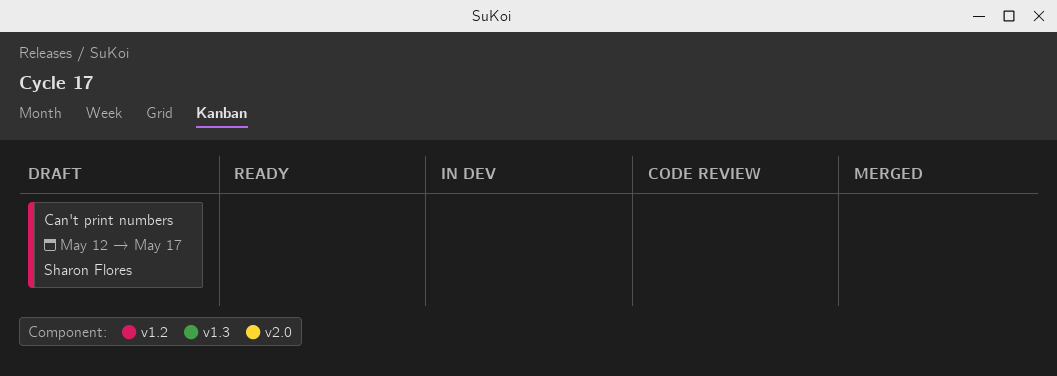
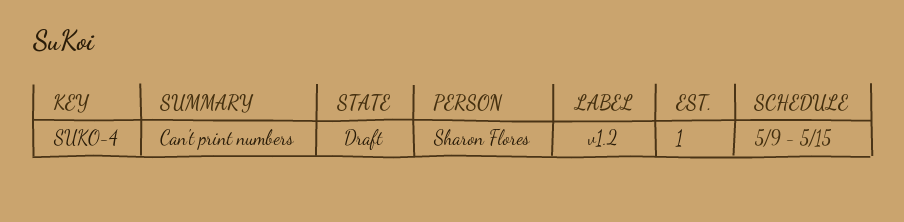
Can't print numbers, start: May 12 -> May 9
Can't print numbers, due: May 17 -> May 15

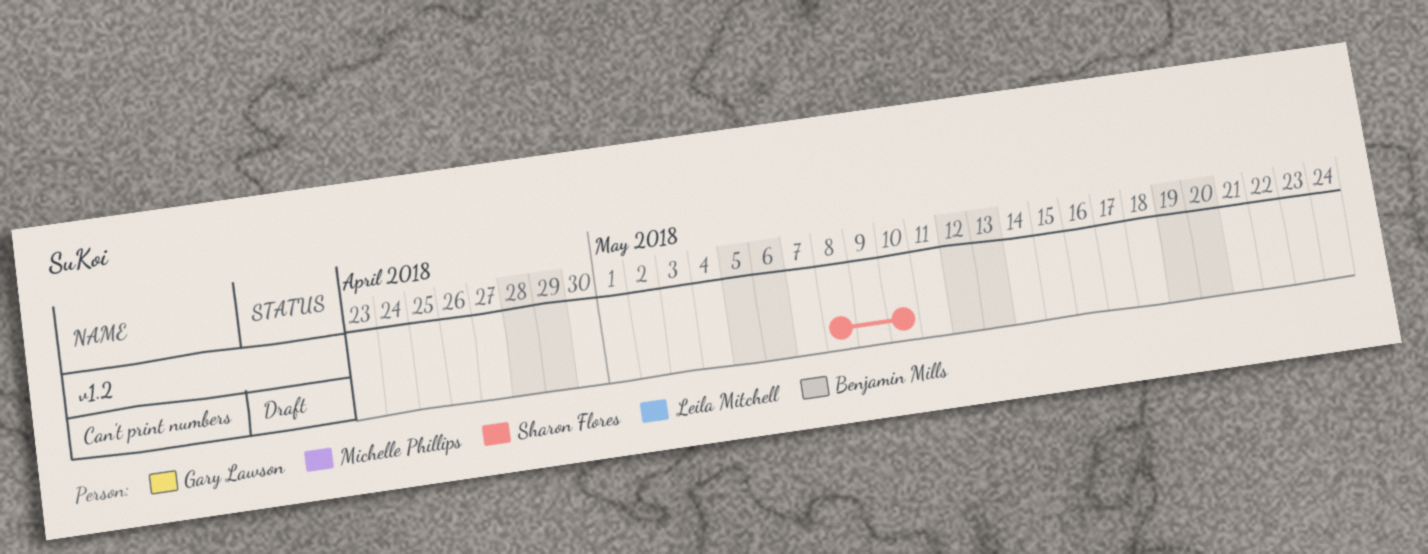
Can't print numbers, start: May 9 -> May 8
Can't print numbers, due: May 15 -> May 10

